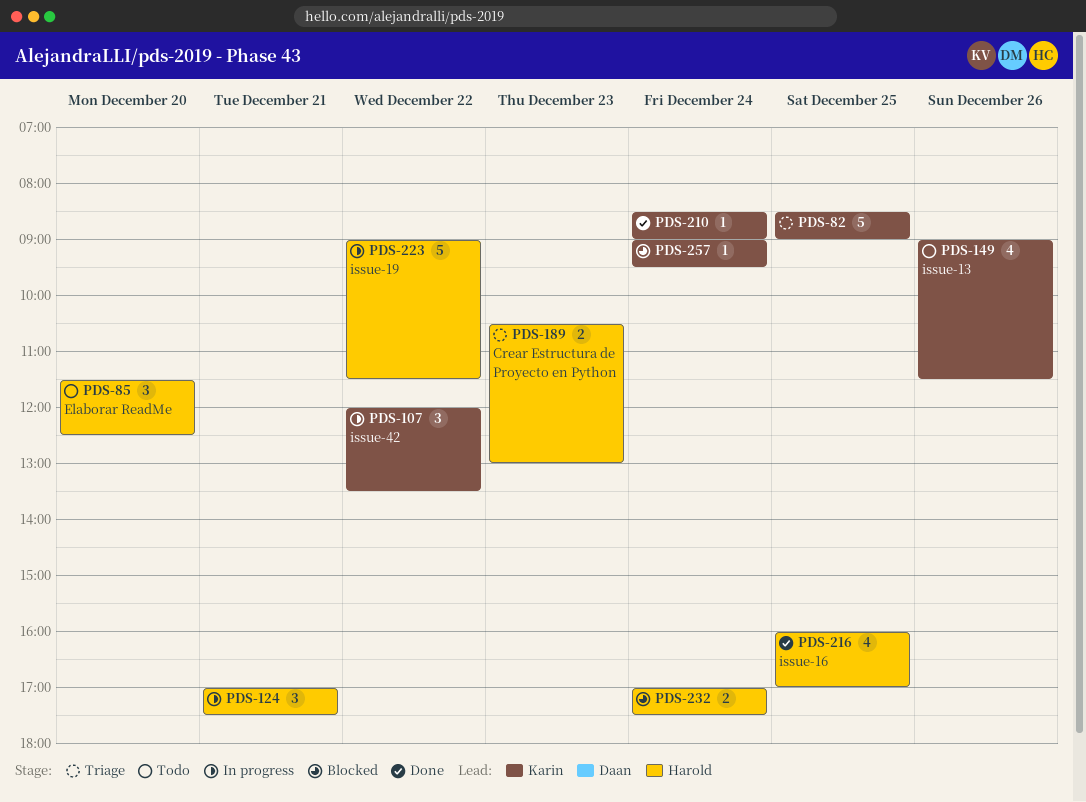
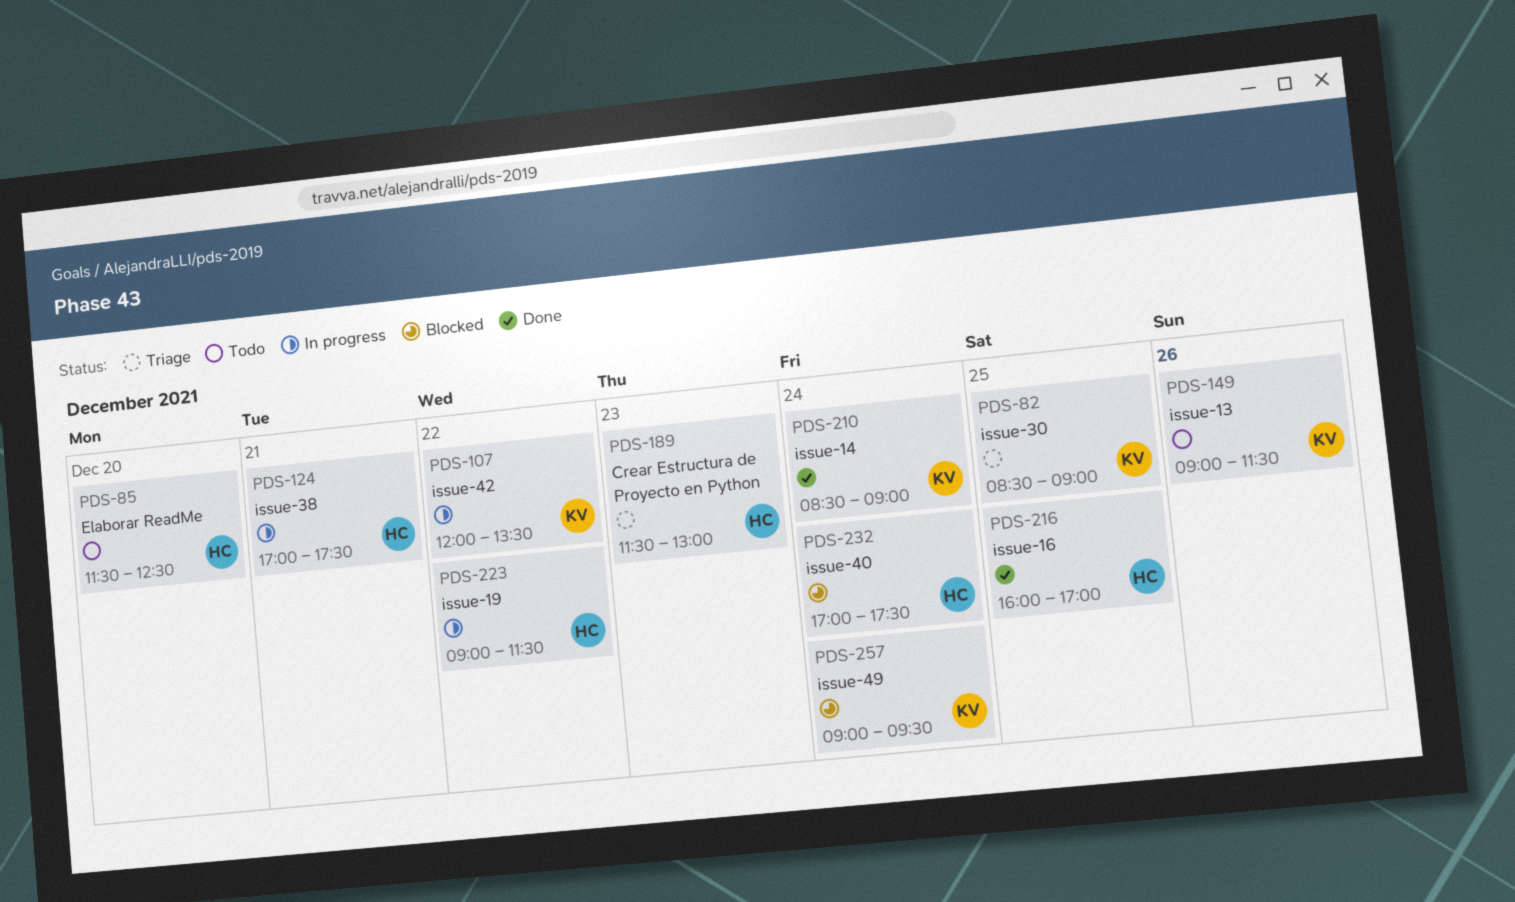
PDS-189, begins: 10:30 -> 11:30

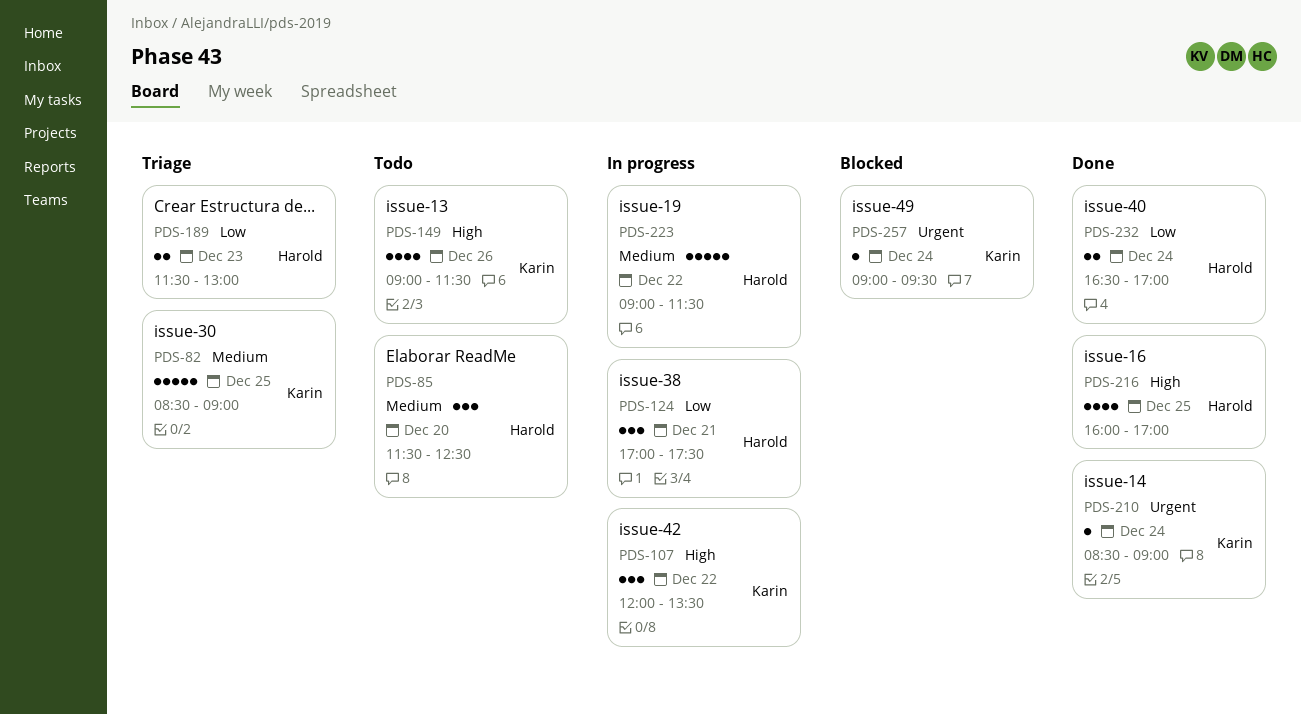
PDS-232, status: Blocked -> Done
PDS-232, begins: 17:00 -> 16:30
PDS-232, ends: 17:30 -> 17:00

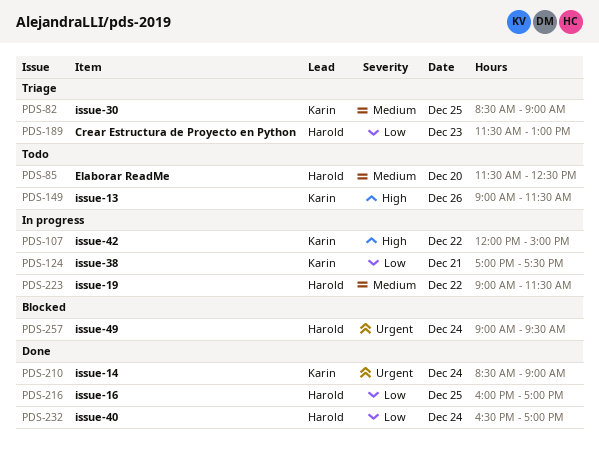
PDS-107, ends: 13:30 -> 15:00
PDS-124, owner: Harold -> Karin
PDS-216, priority: High -> Low
PDS-257, owner: Karin -> Harold

